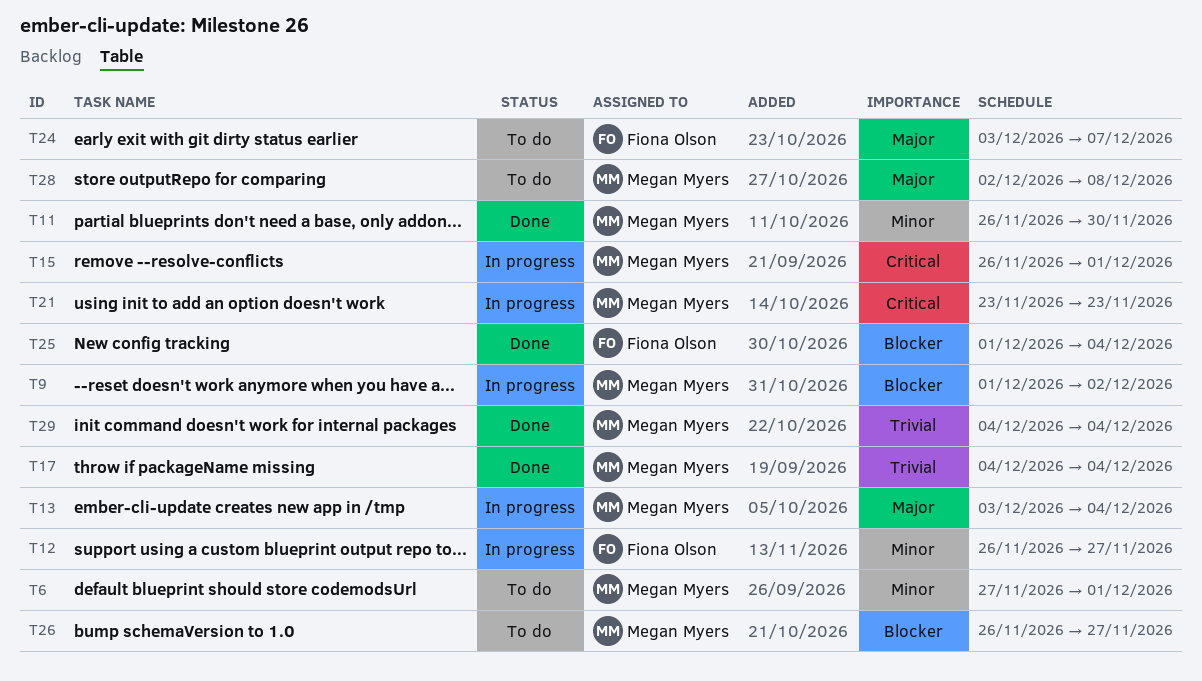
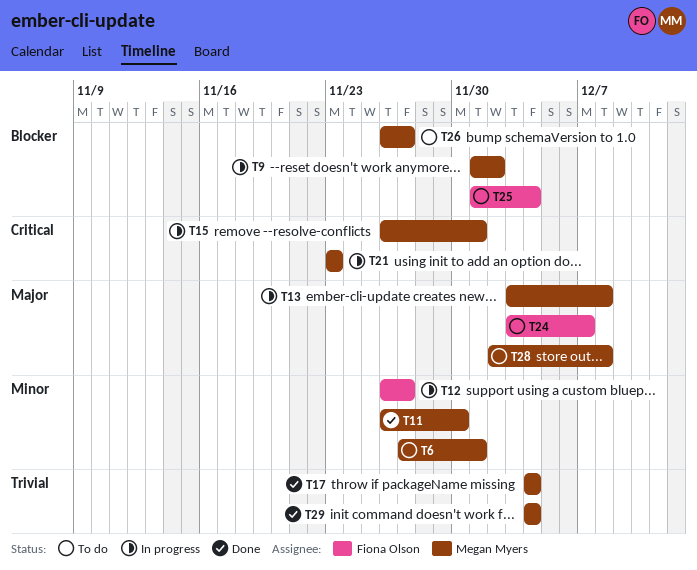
T13, due: Dec 4 -> Dec 8
T25, status: Done -> To do

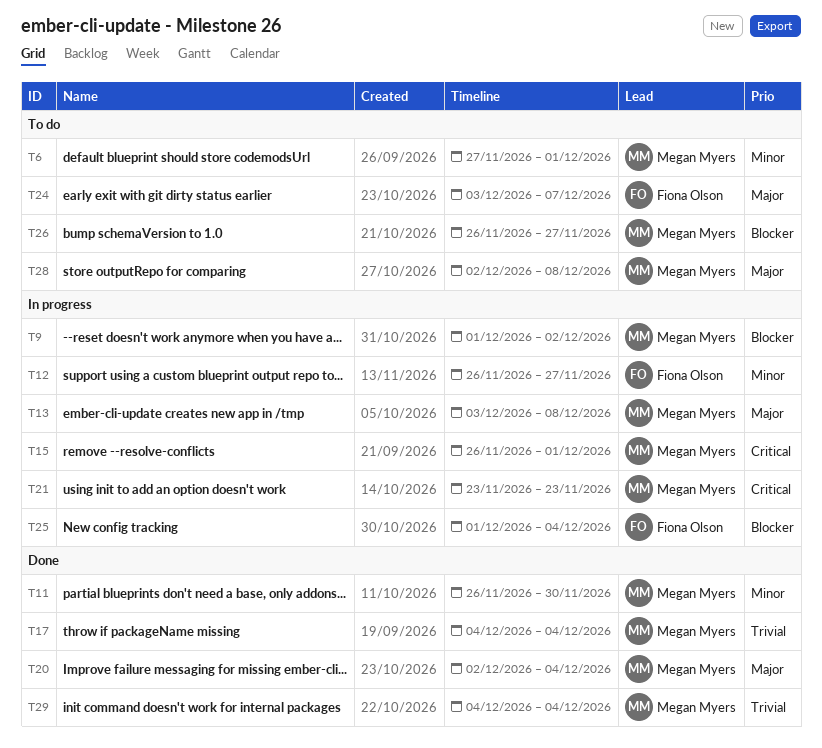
T20: none -> present
T25, status: To do -> In progress

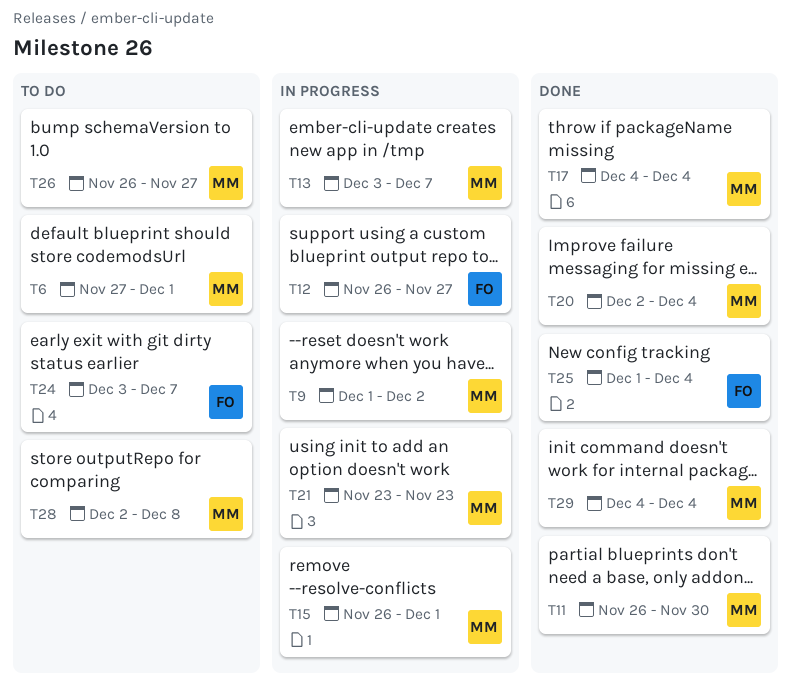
T13, due: Dec 8 -> Dec 7
T25, status: In progress -> Done

